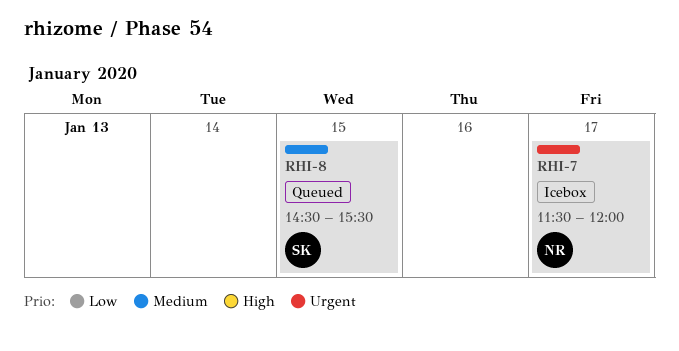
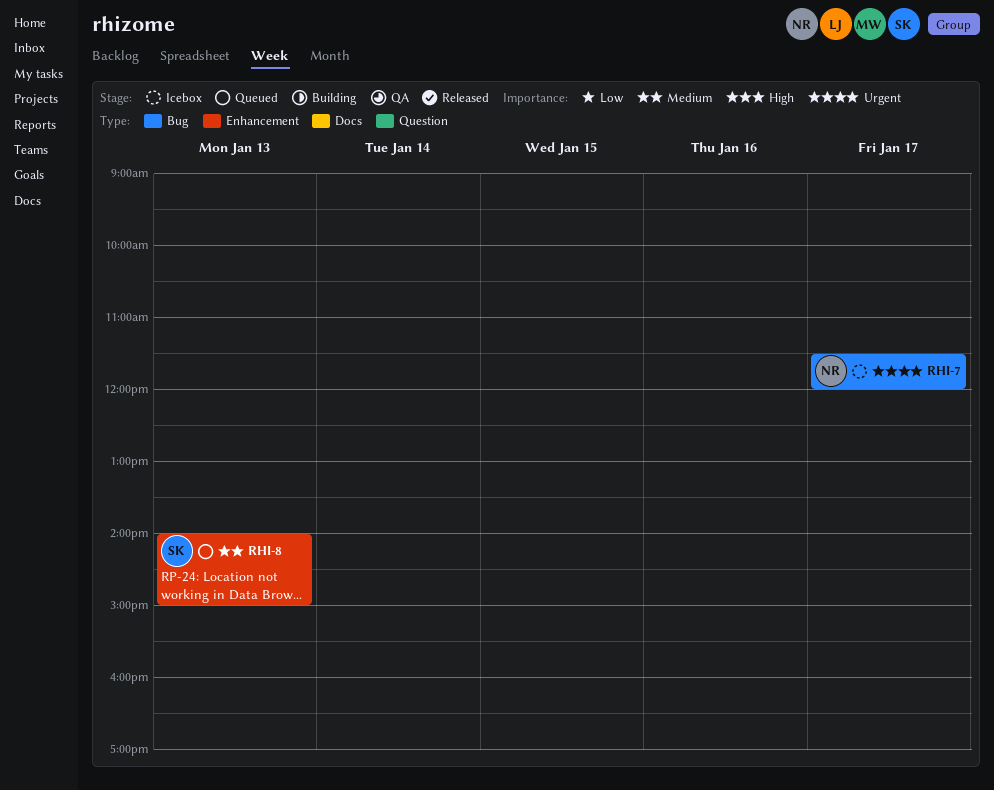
RHI-8, day: Jan 15 -> Jan 13
RHI-8, begins: 14:30 -> 14:00
RHI-8, ends: 15:30 -> 15:00

